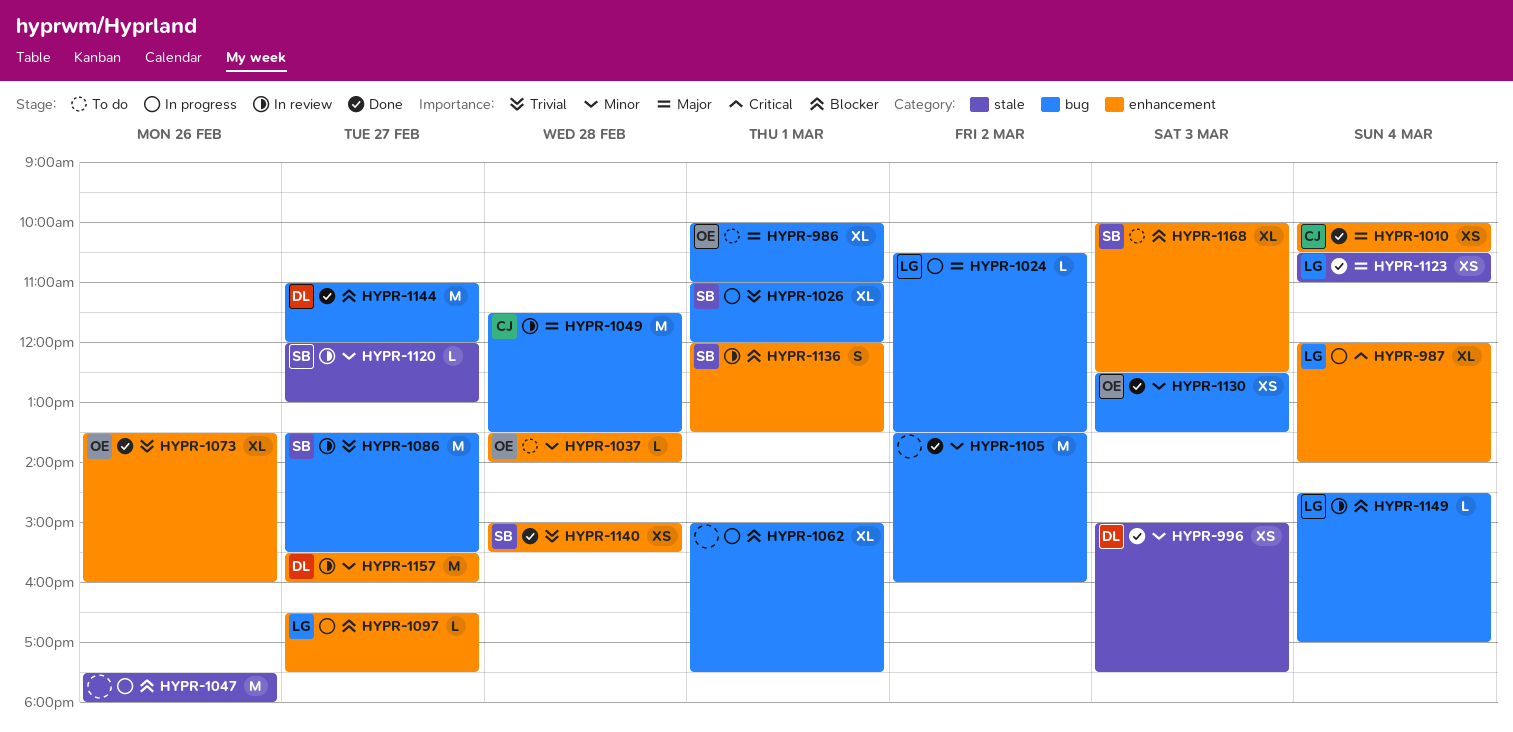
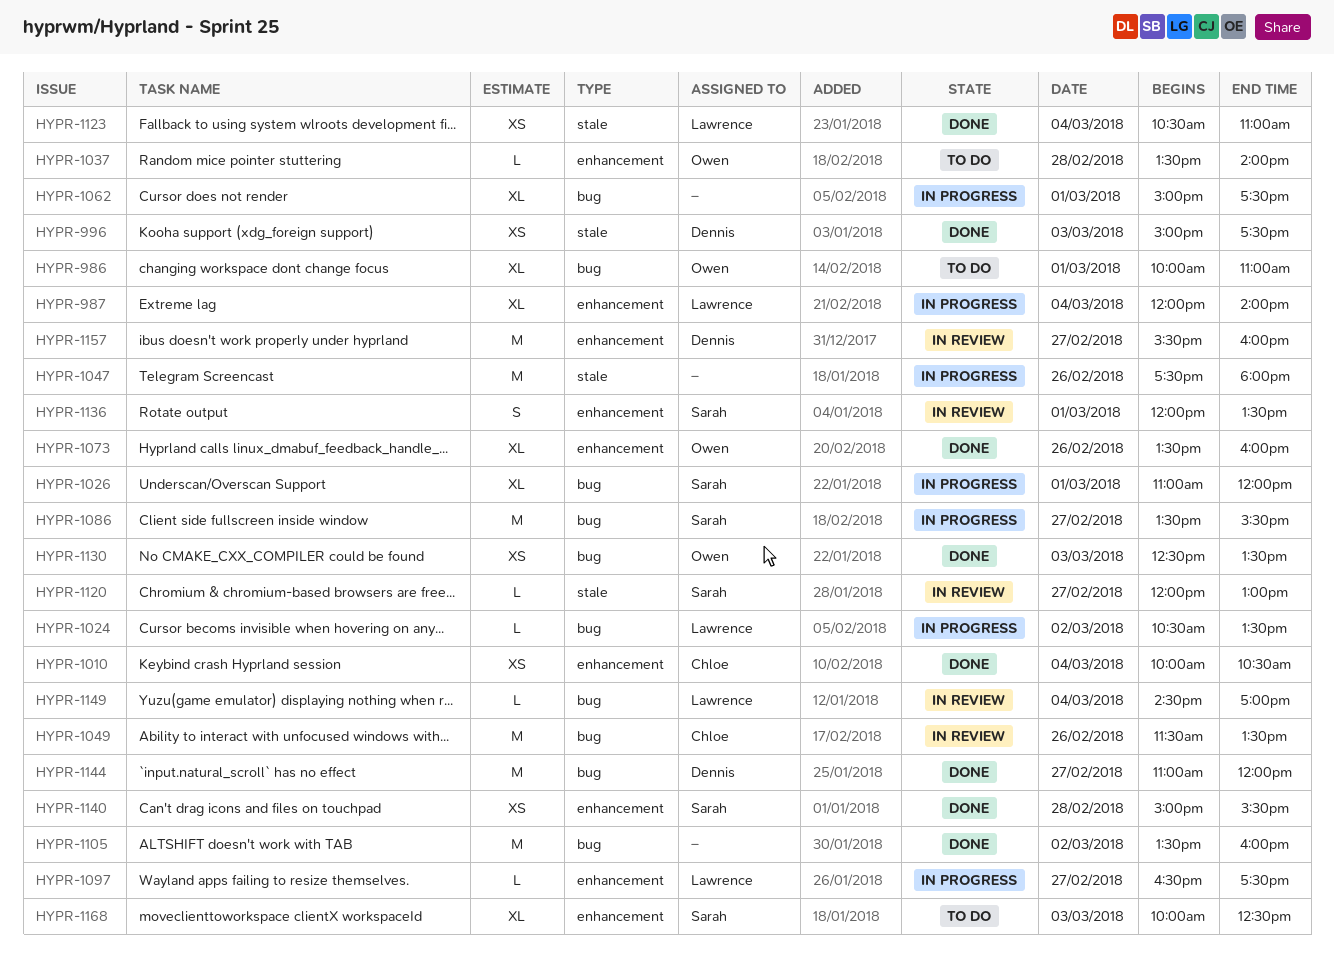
HYPR-1049, day: Feb 28 -> Feb 26
HYPR-1086, status: In review -> In progress

